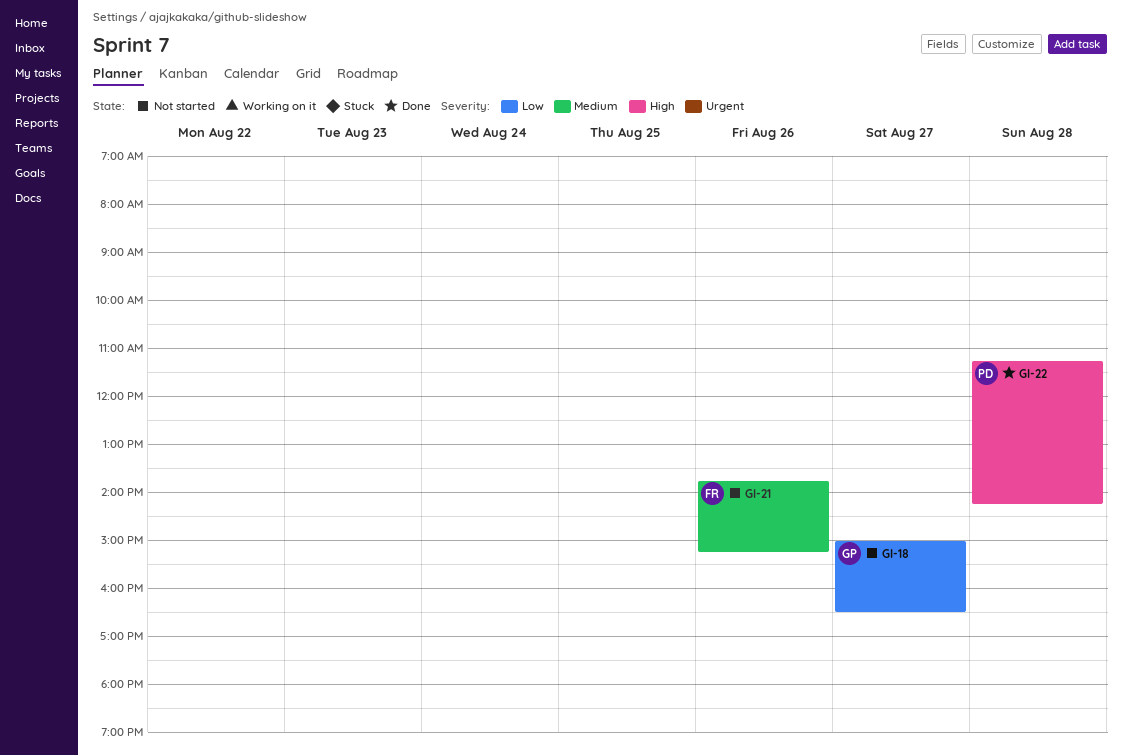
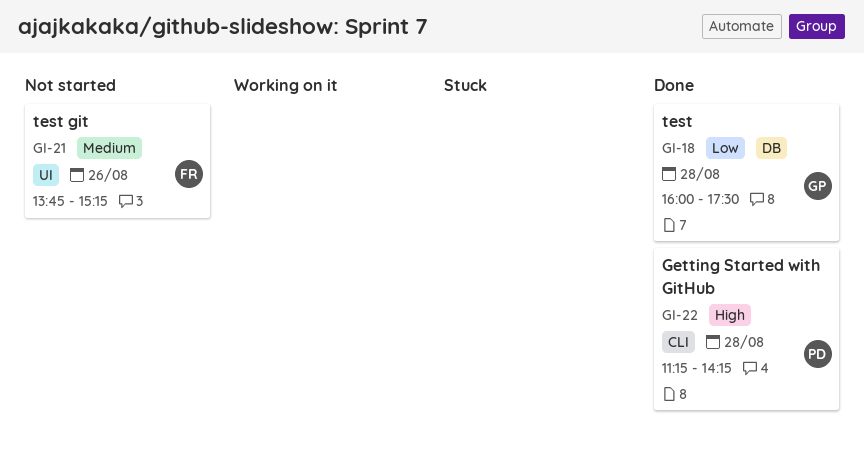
GI-18, status: Not started -> Done
GI-18, day: Aug 27 -> Aug 28
GI-18, begins: 15:00 -> 16:00
GI-18, ends: 16:30 -> 17:30

